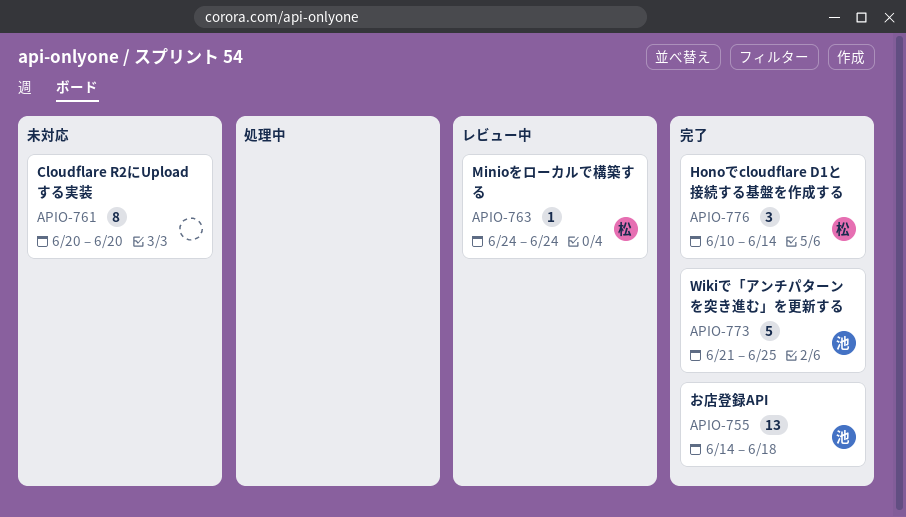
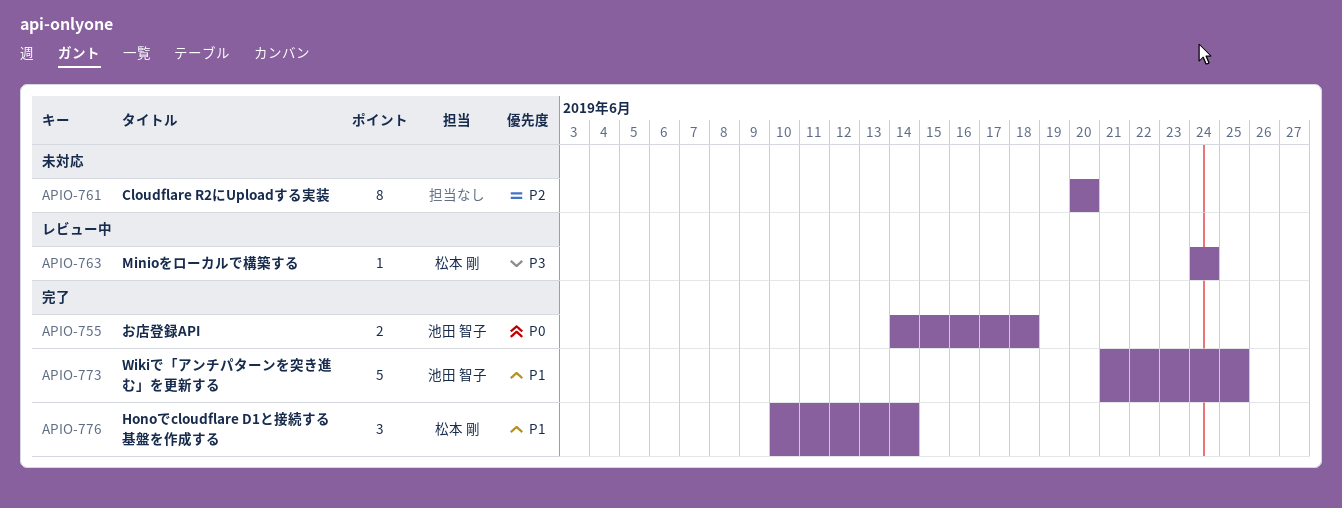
APIO-755, estimate: 13 -> 2

